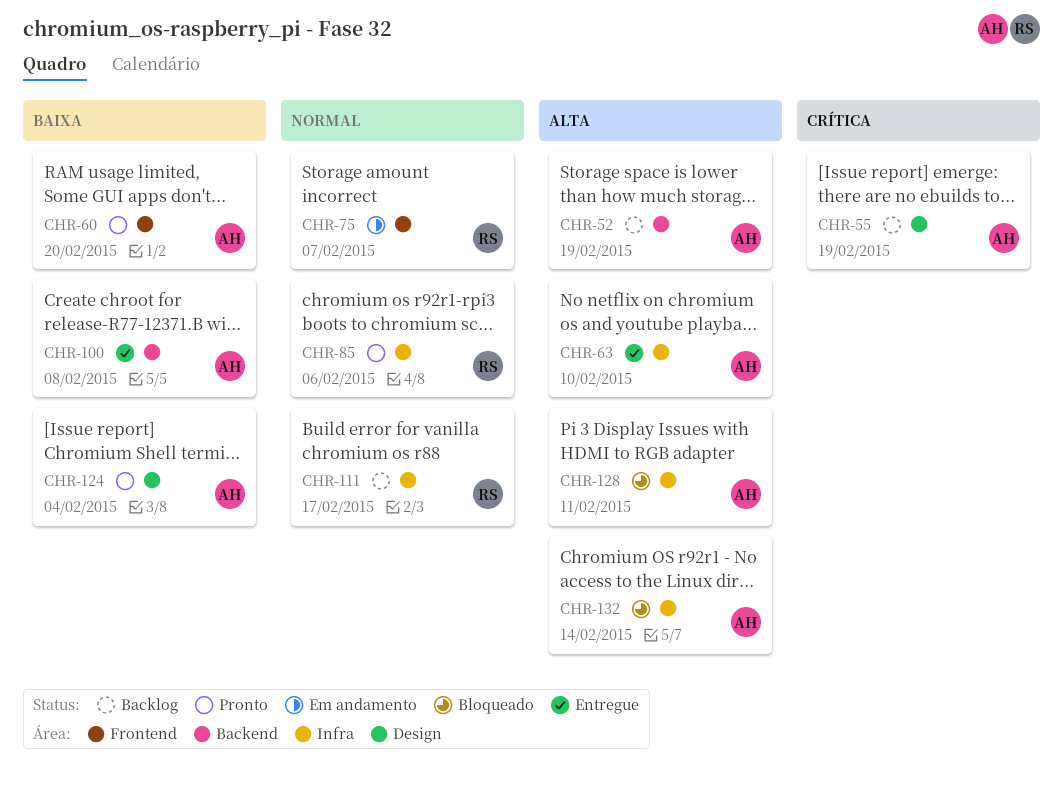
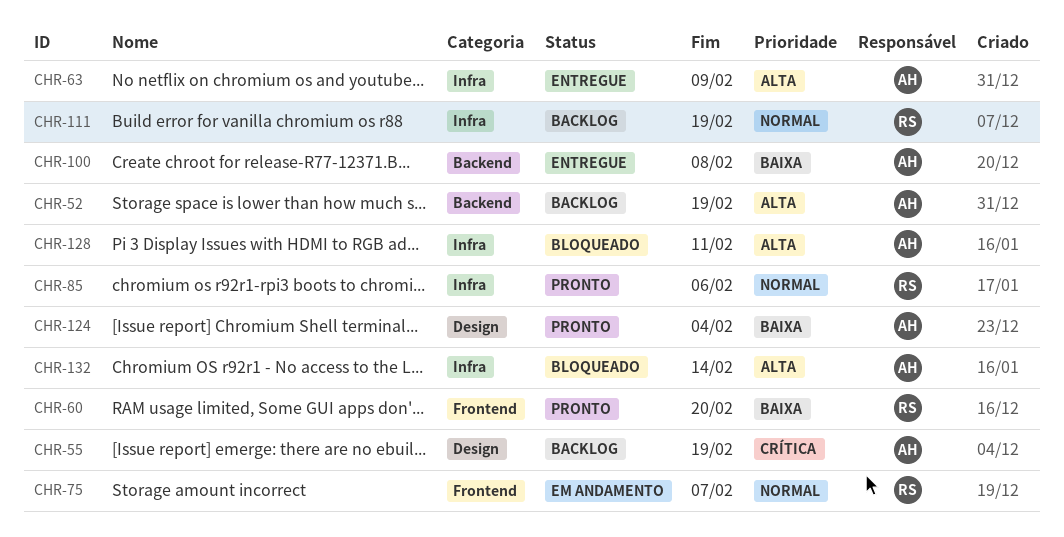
CHR-60, owner: AH -> RS
CHR-63, due: Feb 10 -> Feb 9
CHR-111, due: Feb 17 -> Feb 19

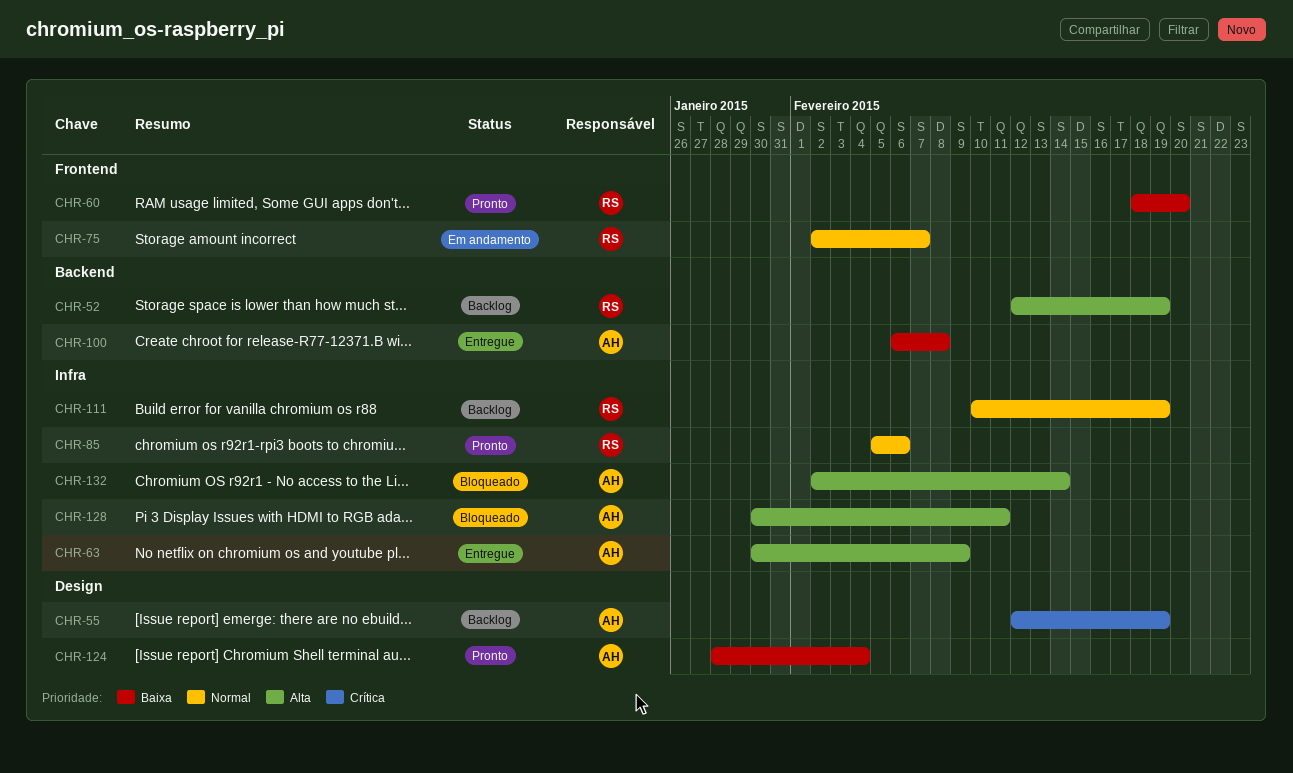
CHR-52, owner: AH -> RS

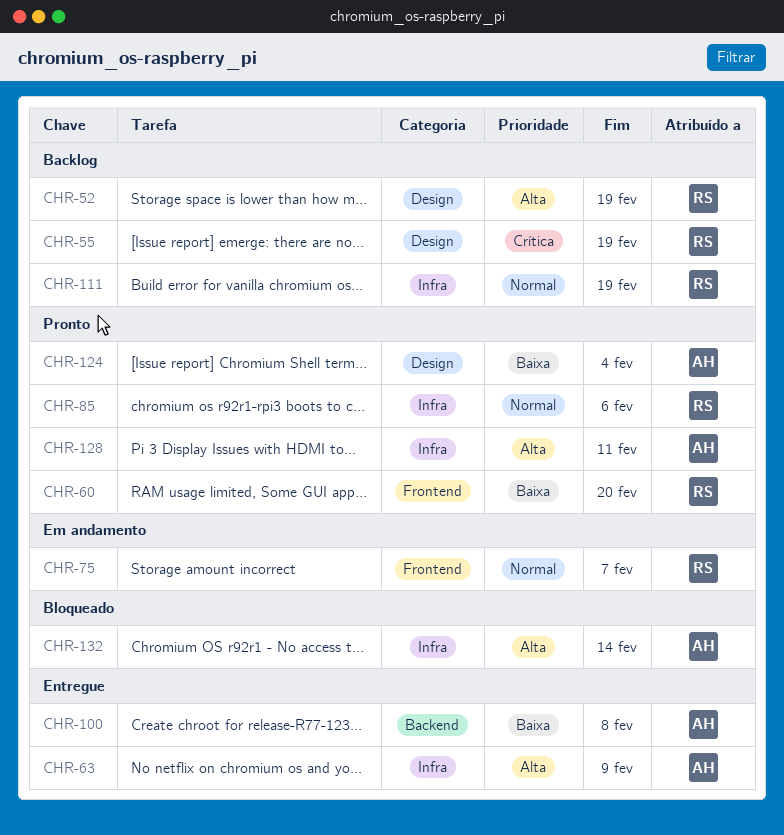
CHR-52, label: Backend -> Design
CHR-55, owner: AH -> RS
CHR-128, status: Bloqueado -> Pronto

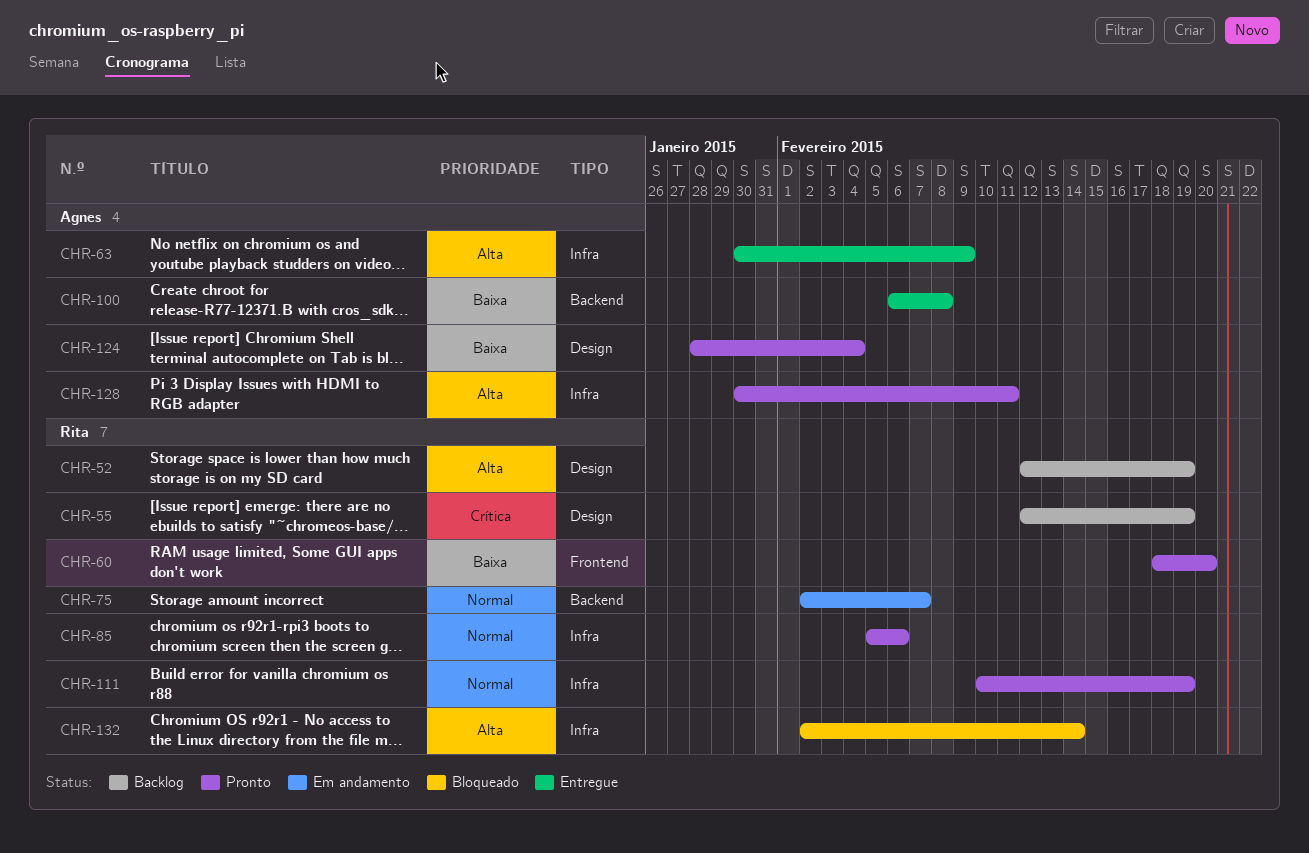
CHR-75, label: Frontend -> Backend
CHR-111, status: Backlog -> Pronto
CHR-132, owner: Agnes -> Rita

